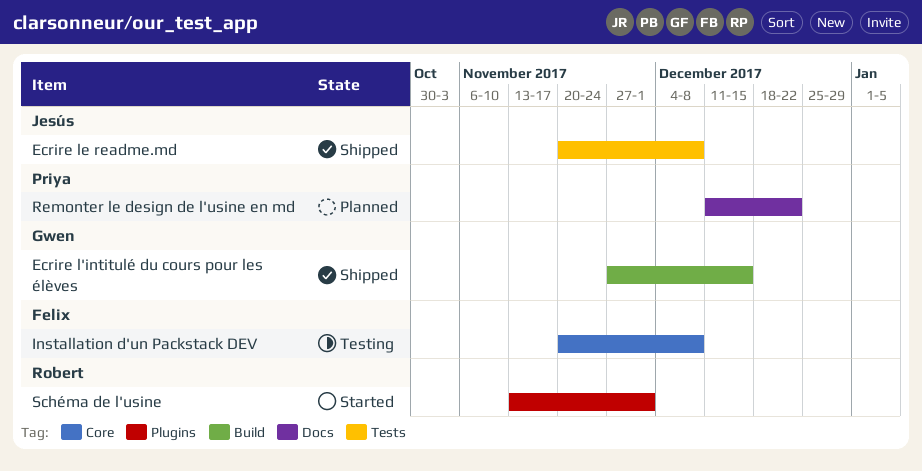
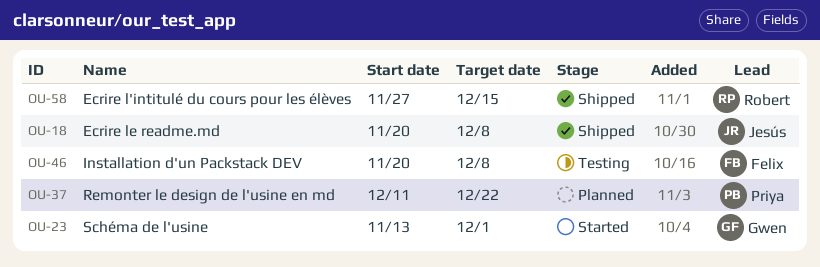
Ecrire l'intitulé du cours pour les élèves, owner: Gwen -> Robert
Schéma de l'usine, owner: Robert -> Gwen

